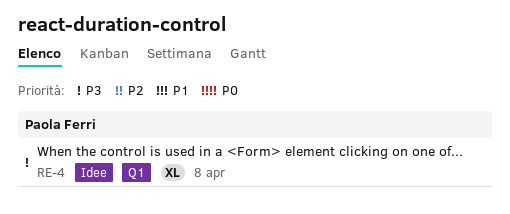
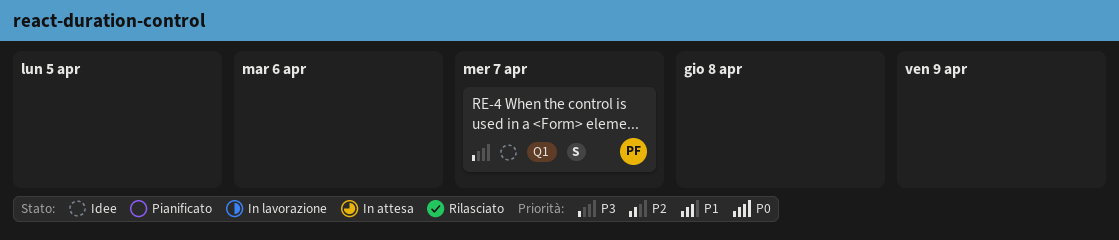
RE-4, estimate: XL -> S
RE-4, due: Apr 8 -> Apr 7

